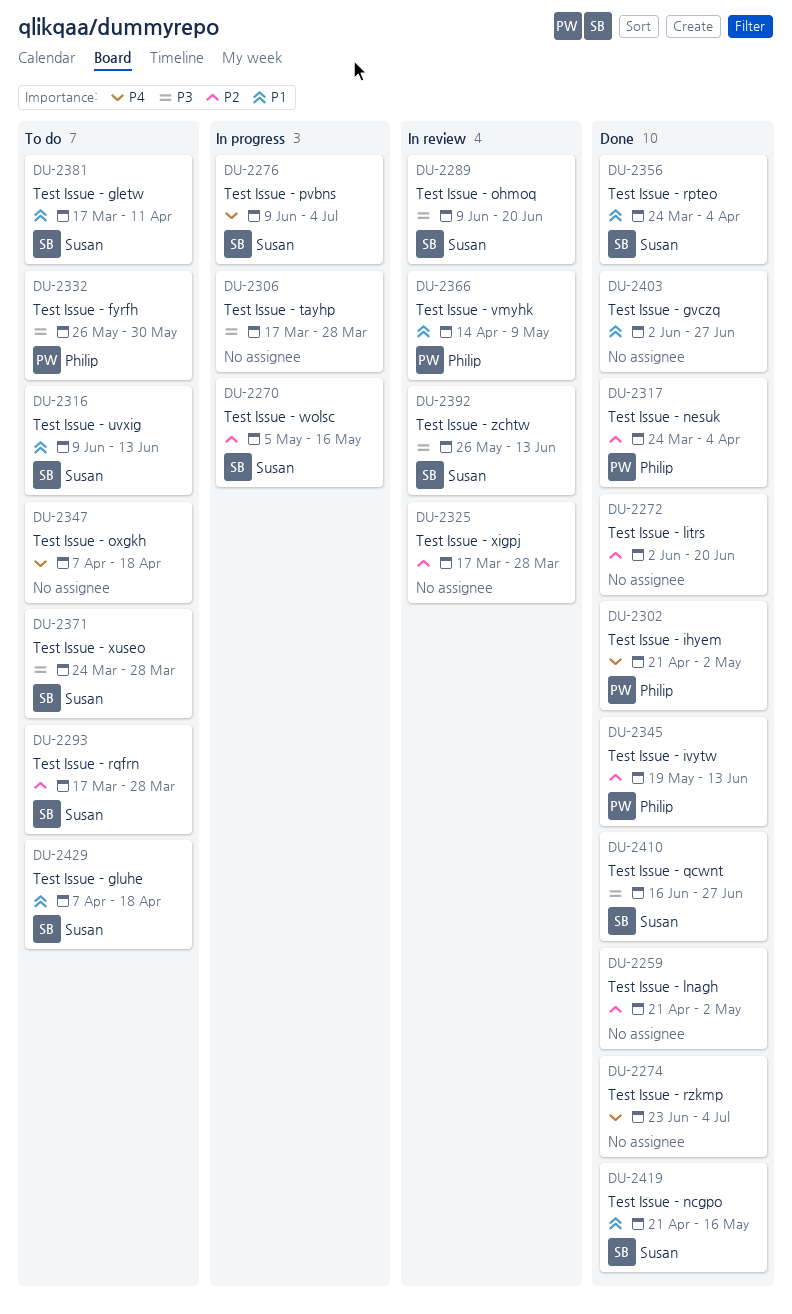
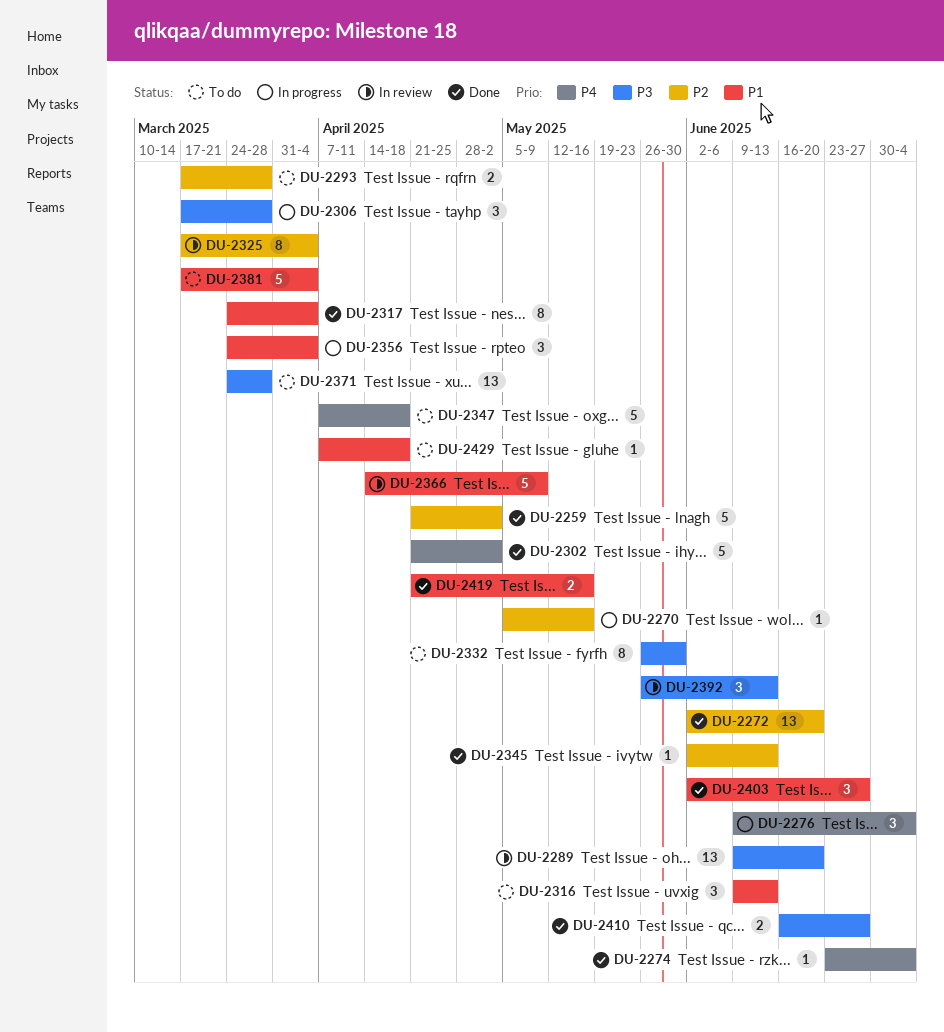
DU-2317, priority: P2 -> P1
DU-2325, due: Mar 28 -> Apr 4
DU-2345, start: May 19 -> Jun 2
DU-2356, status: Done -> In progress
DU-2381, due: Apr 11 -> Apr 4

